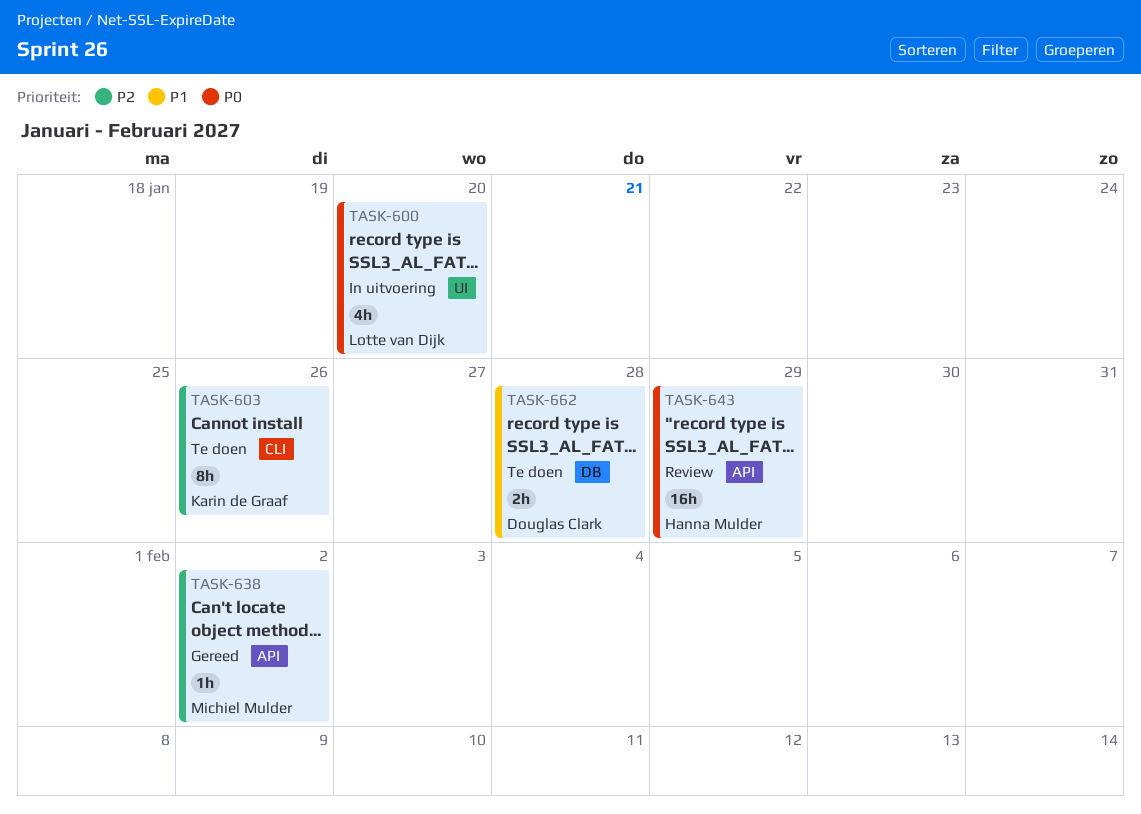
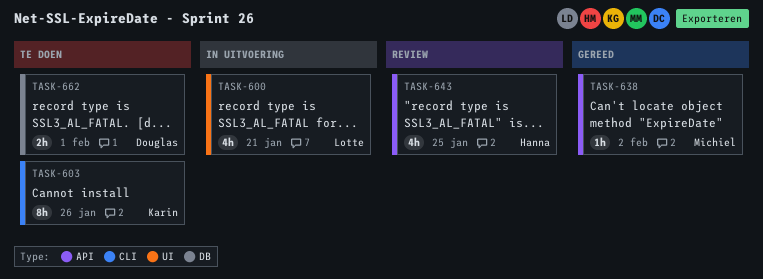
TASK-600, due: Jan 20 -> Jan 21
TASK-643, estimate: 16h -> 4h
TASK-643, due: Jan 29 -> Jan 25
TASK-662, due: Jan 28 -> Feb 1

